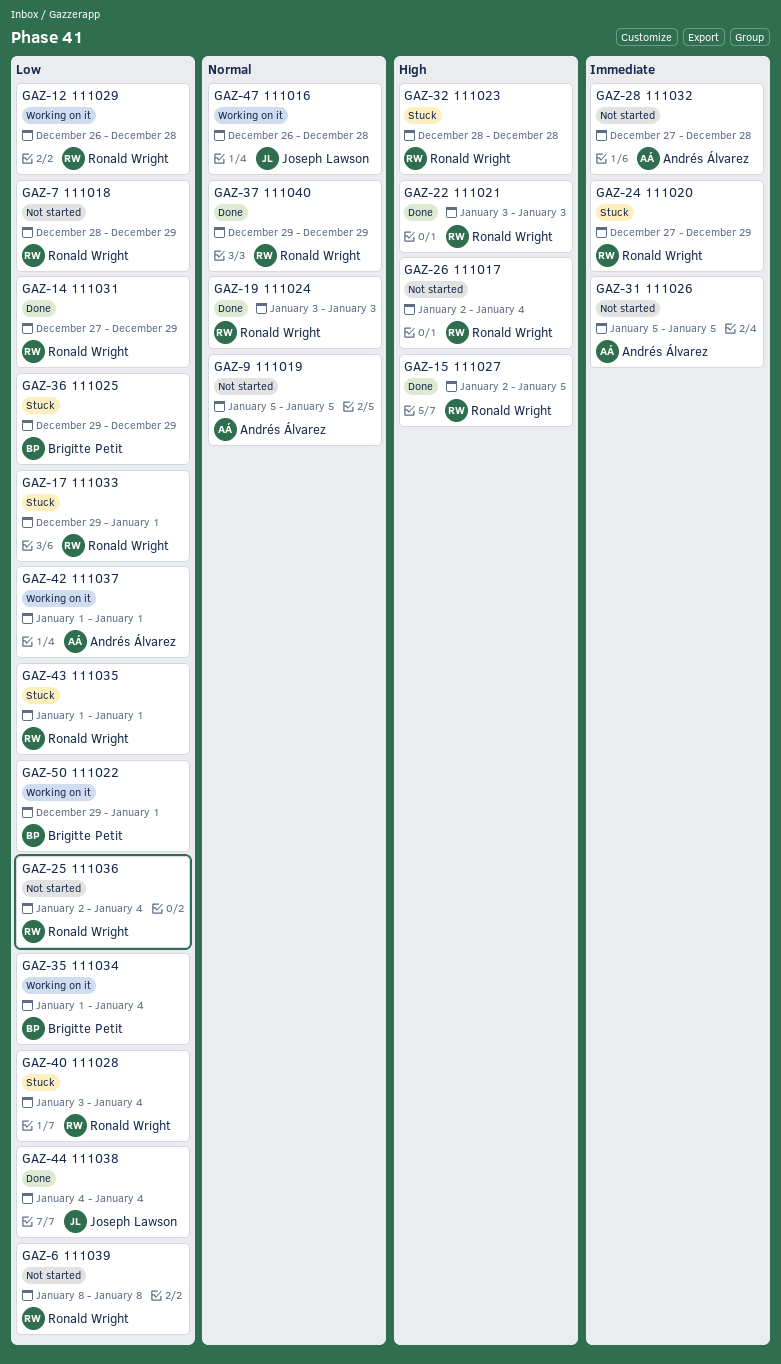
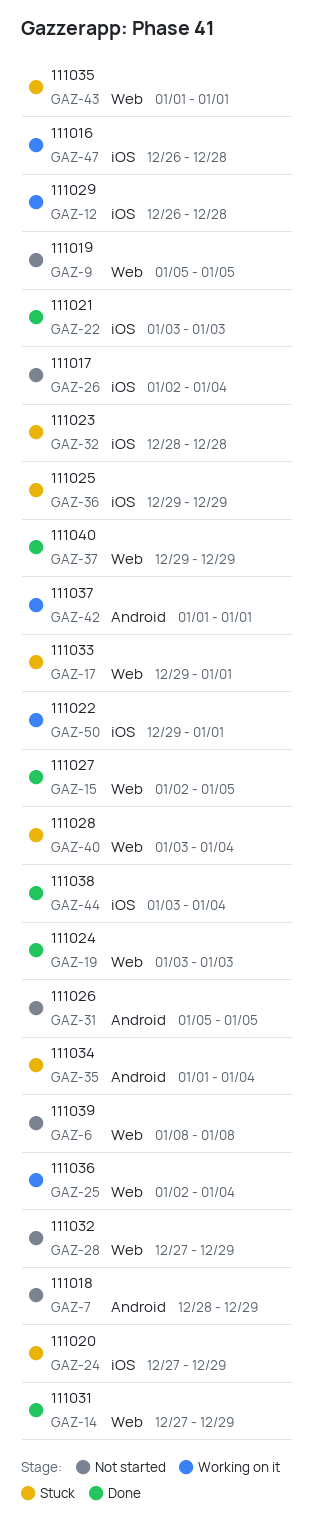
GAZ-25, status: Not started -> Working on it
GAZ-28, due: Dec 28 -> Dec 29
GAZ-35, status: Working on it -> Stuck
GAZ-44, start: Jan 4 -> Jan 3

